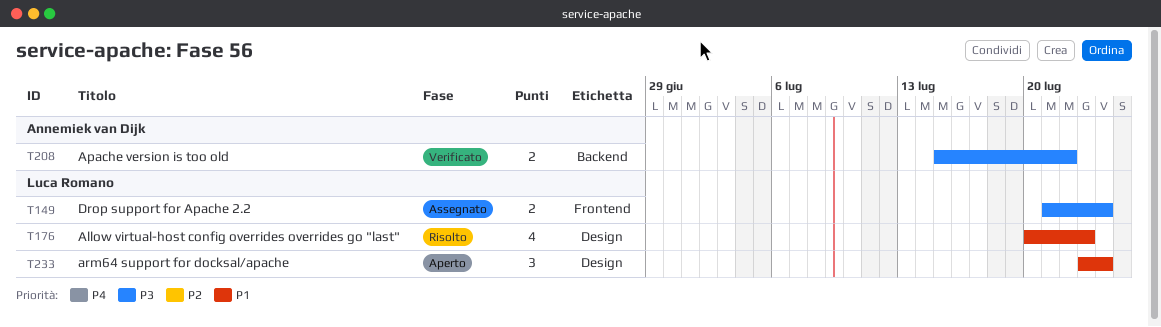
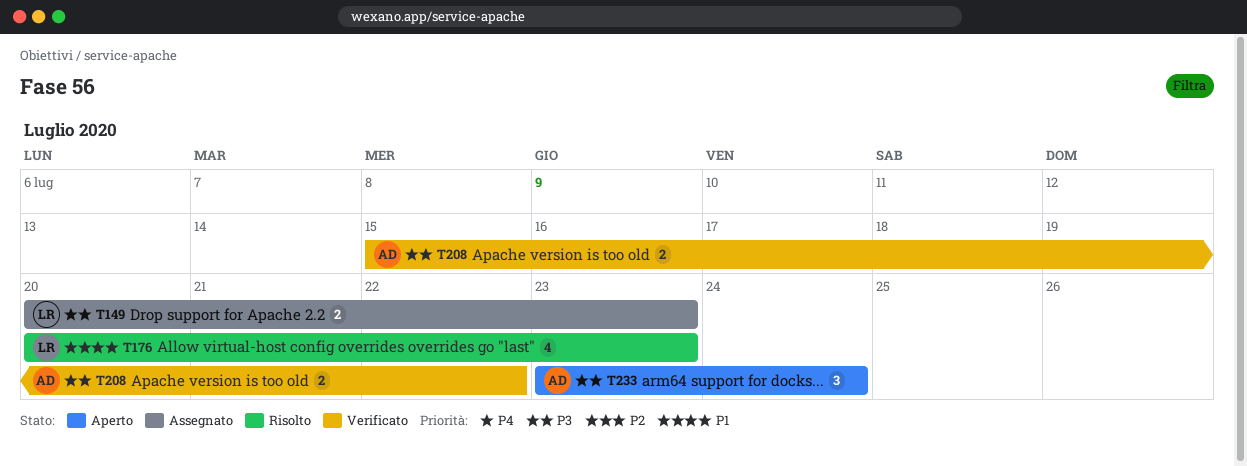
T149, start: Jul 21 -> Jul 20
T149, due: Jul 24 -> Jul 23
T233, owner: Luca Romano -> Annemiek van Dijk
T233, priority: P1 -> P3

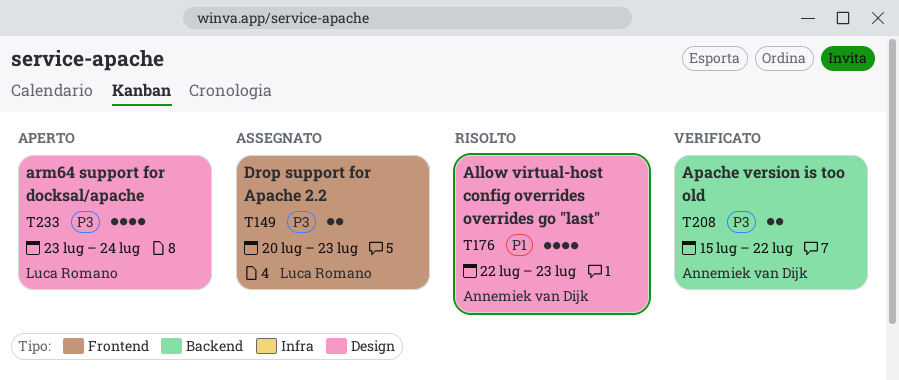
T176, owner: Luca Romano -> Annemiek van Dijk
T176, start: Jul 20 -> Jul 22
T233, owner: Annemiek van Dijk -> Luca Romano
T233, estimate: 3 -> 4

